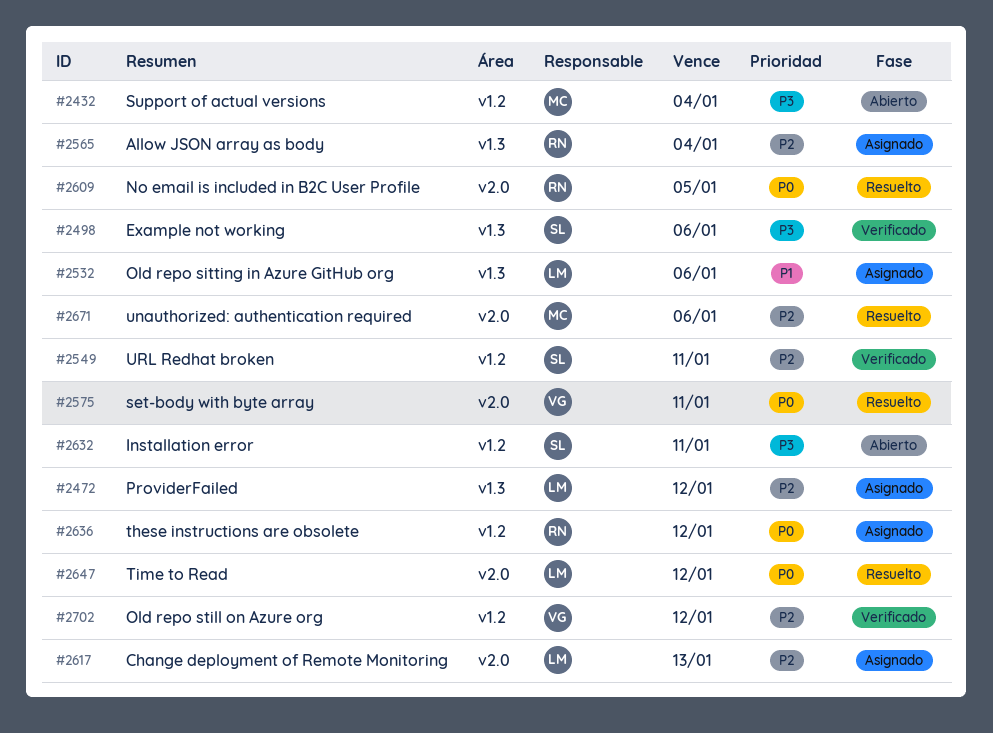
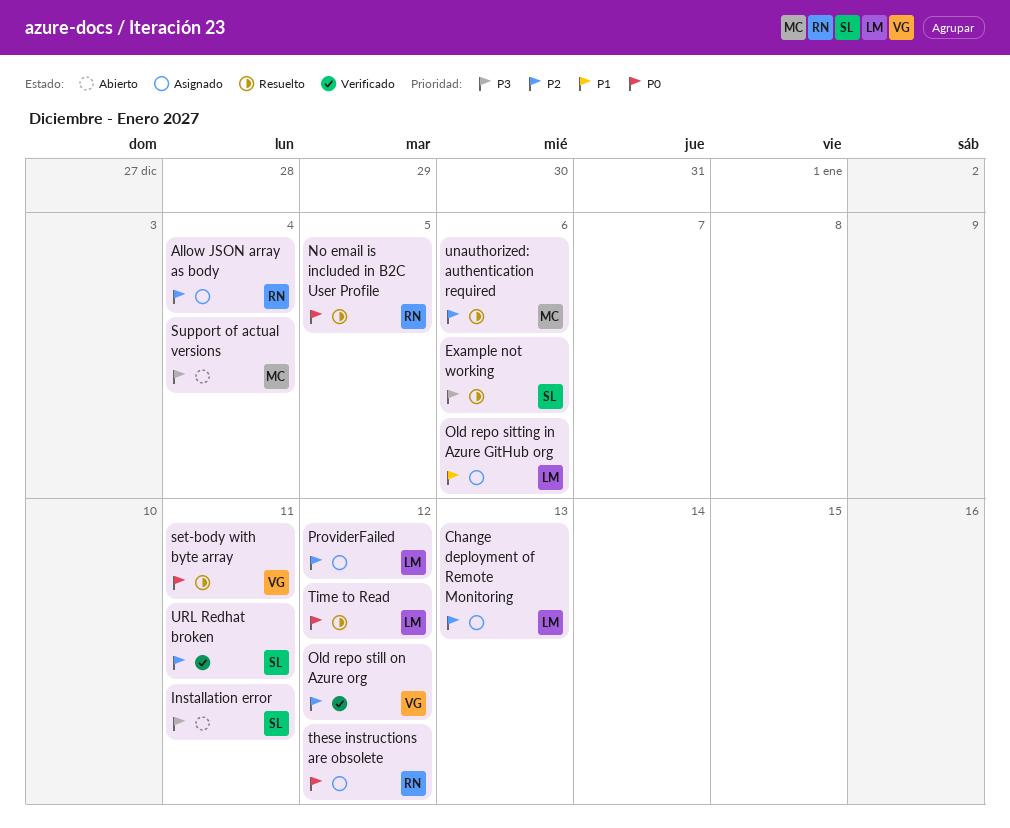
Example not working, status: Verificado -> Resuelto

